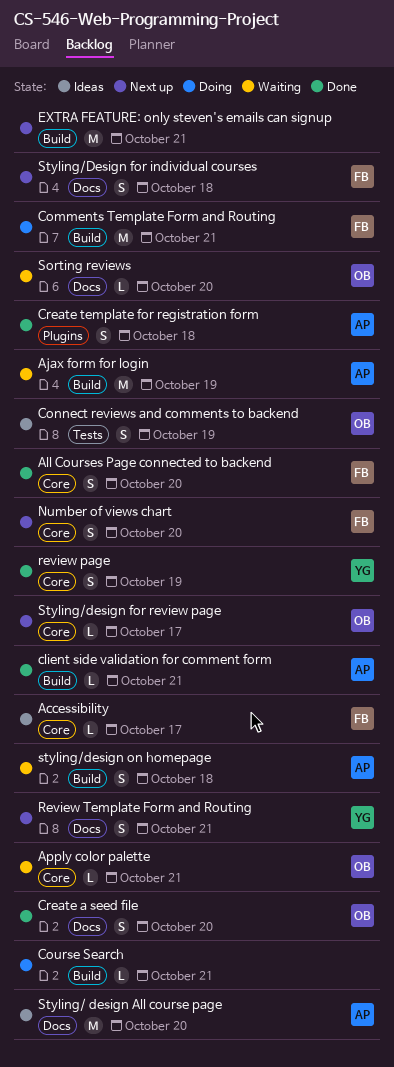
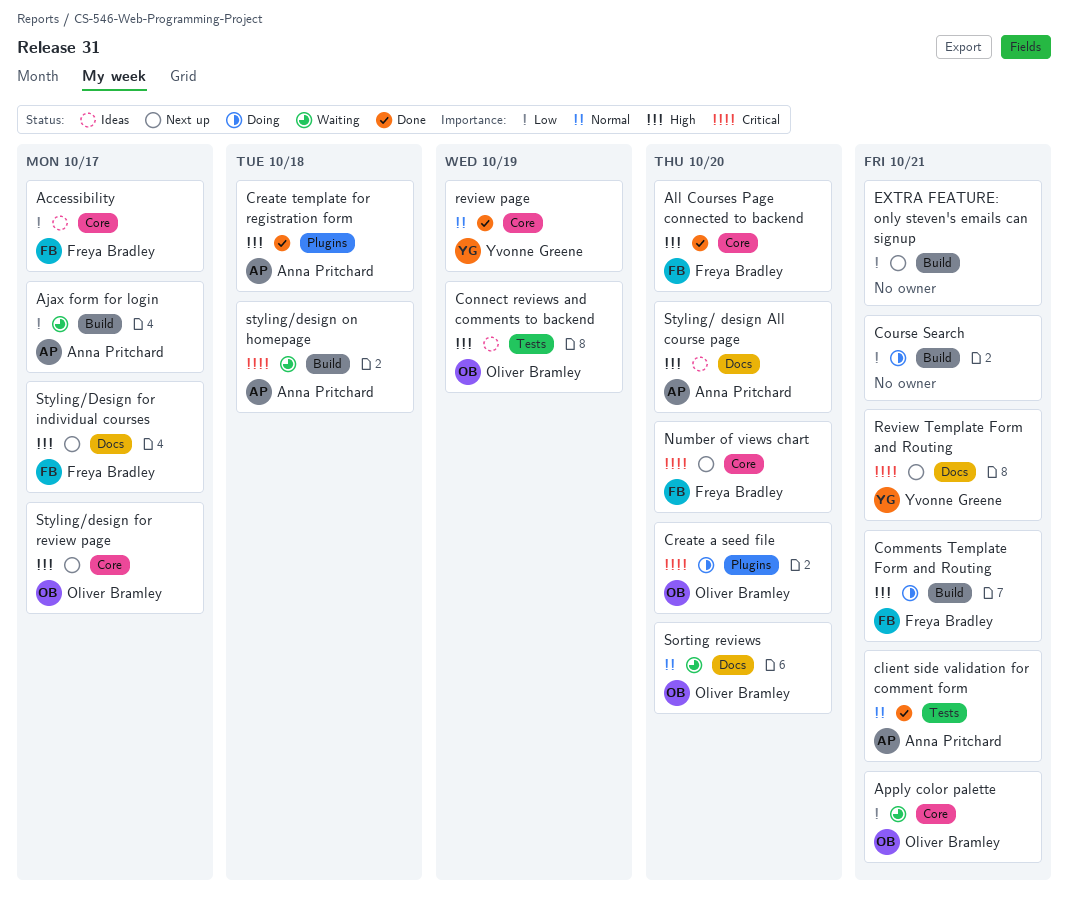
Ajax form for login, due: Oct 19 -> Oct 17
client side validation for comment form, label: Build -> Tests
Create a seed file, status: Done -> Doing
Create a seed file, label: Docs -> Plugins
Styling/Design for individual courses, due: Oct 18 -> Oct 17

